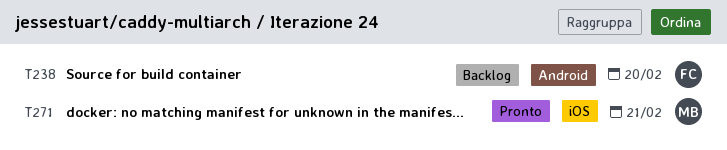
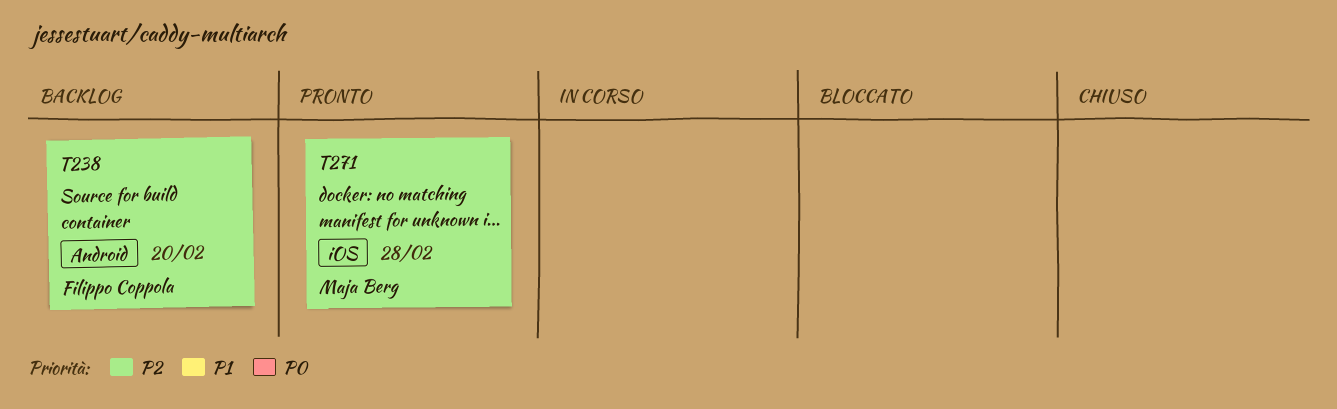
T271, due: Feb 21 -> Feb 28

